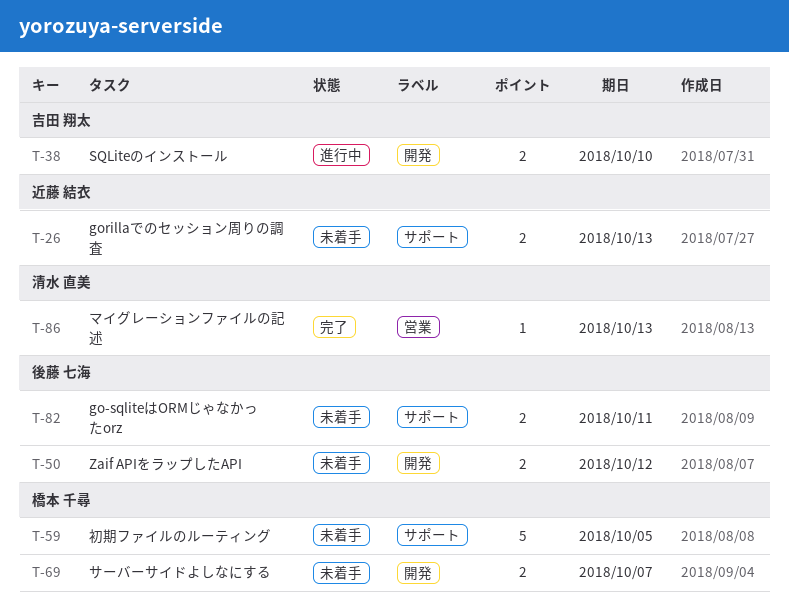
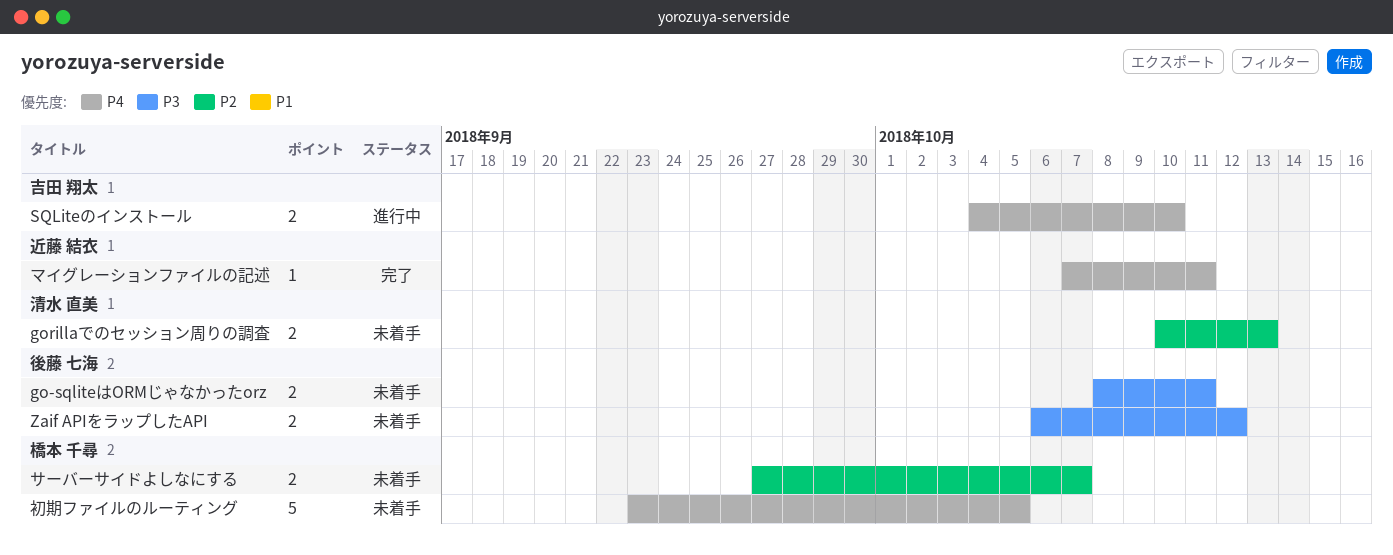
gorillaでのセッション周りの調査, owner: 近藤 結衣 -> 清水 直美
マイグレーションファイルの記述, owner: 清水 直美 -> 近藤 結衣
マイグレーションファイルの記述, due: Oct 13 -> Oct 11

